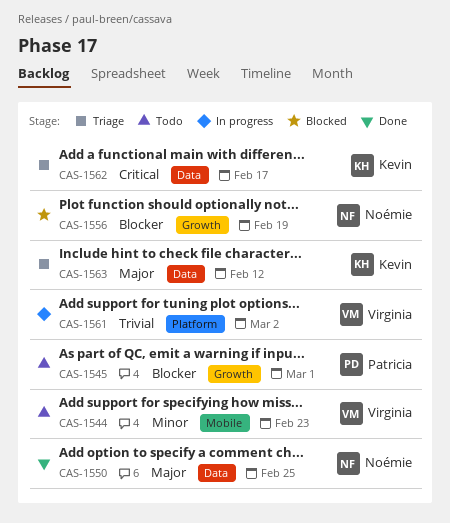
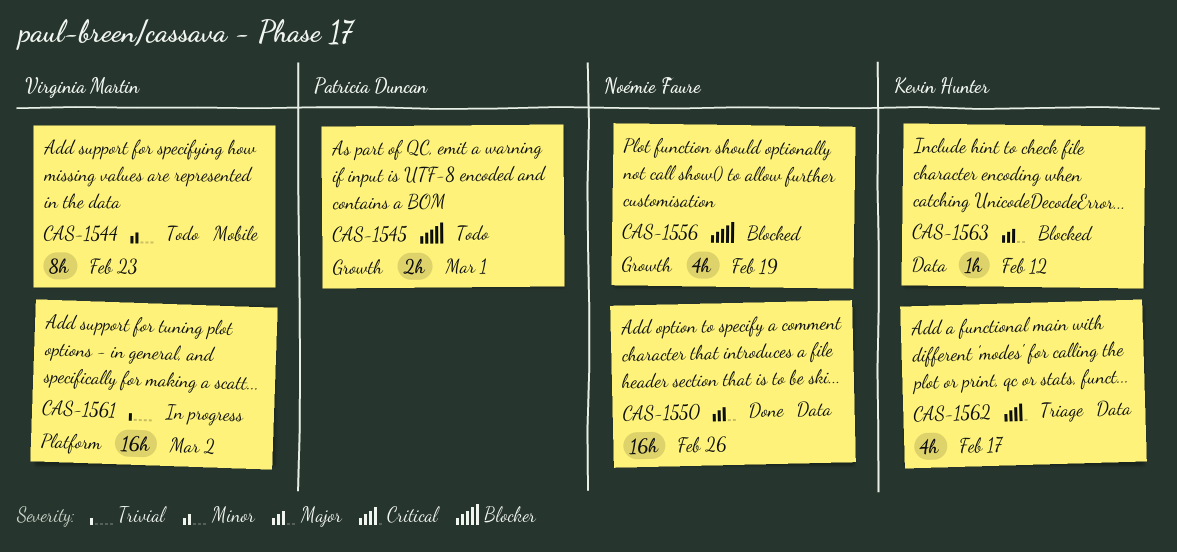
CAS-1550, due: Feb 25 -> Feb 26
CAS-1563, status: Triage -> Blocked

